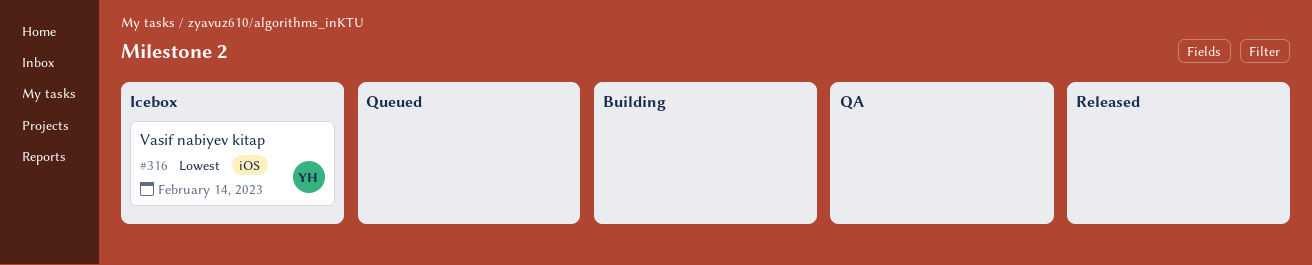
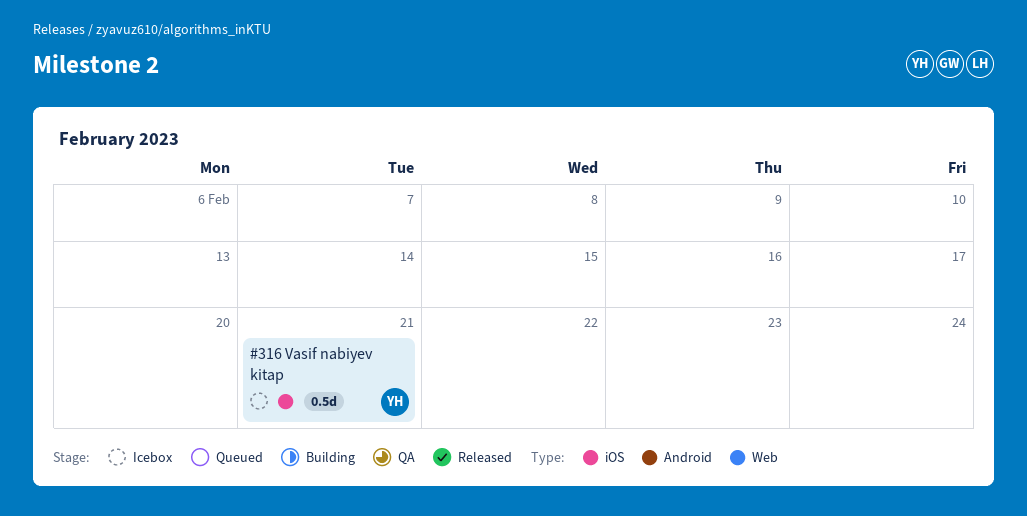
#316, due: Feb 14 -> Feb 21

